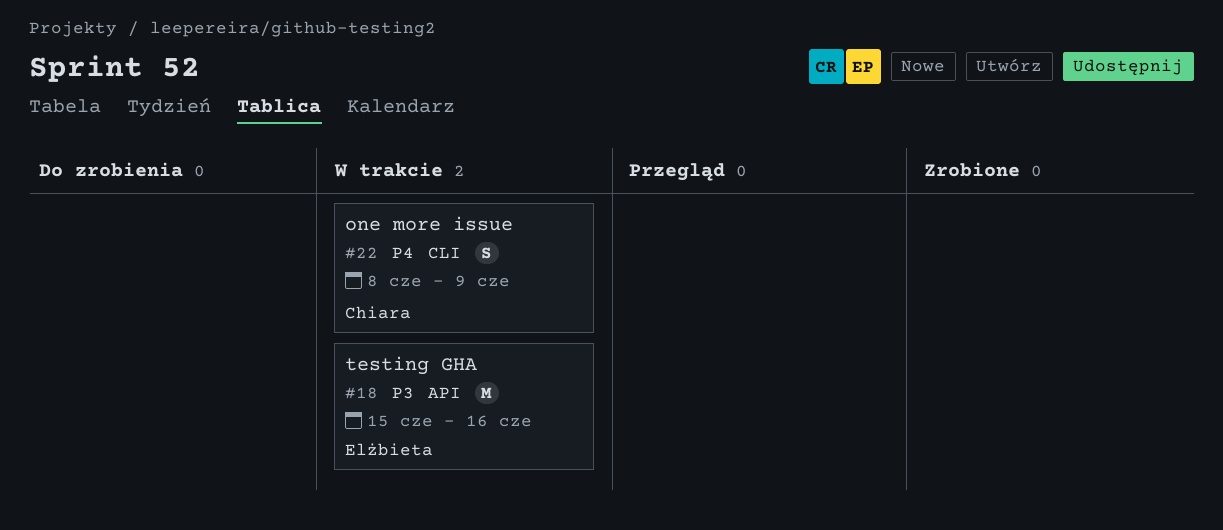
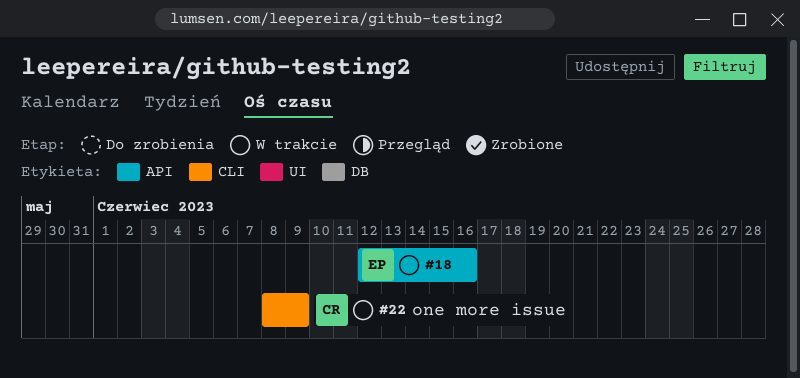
#18, start: Jun 15 -> Jun 12

